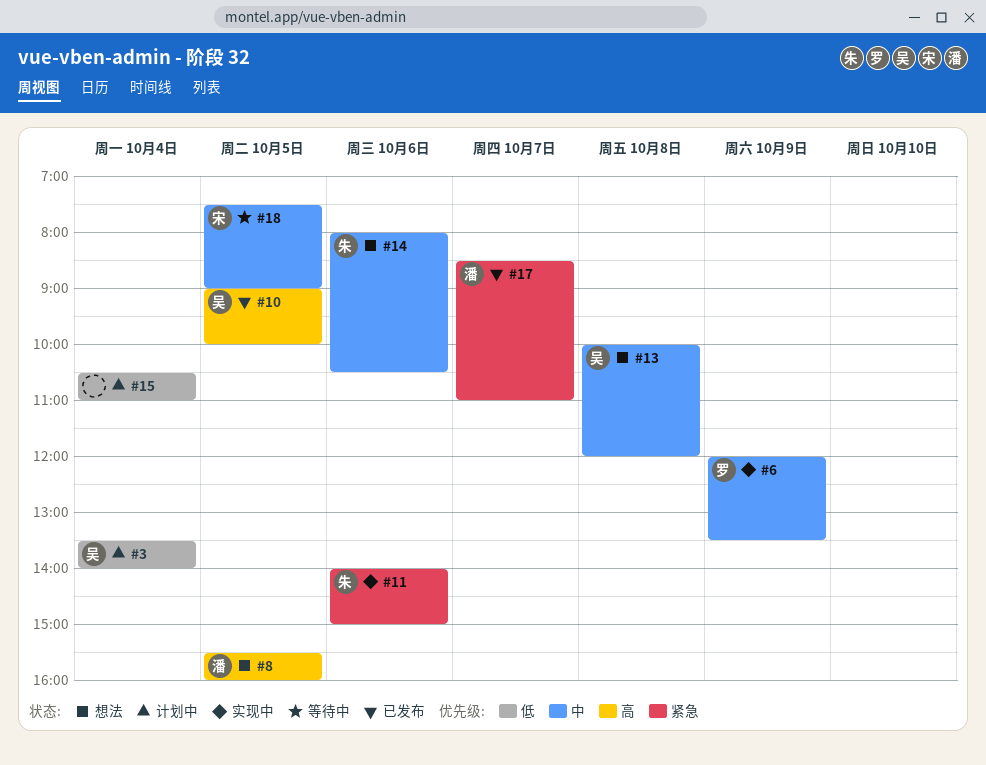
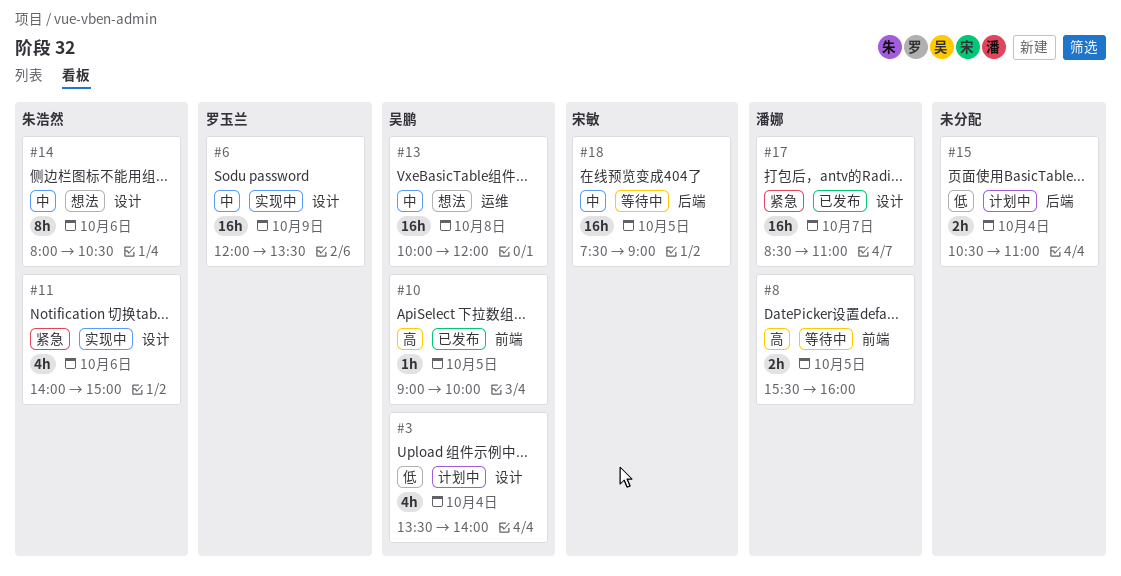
#8, status: 想法 -> 等待中

